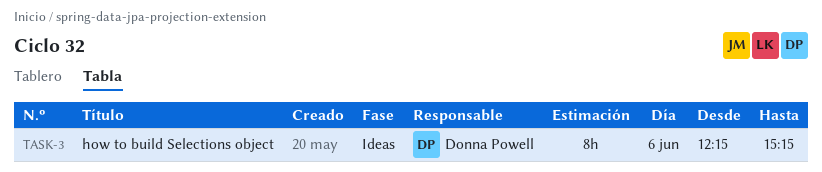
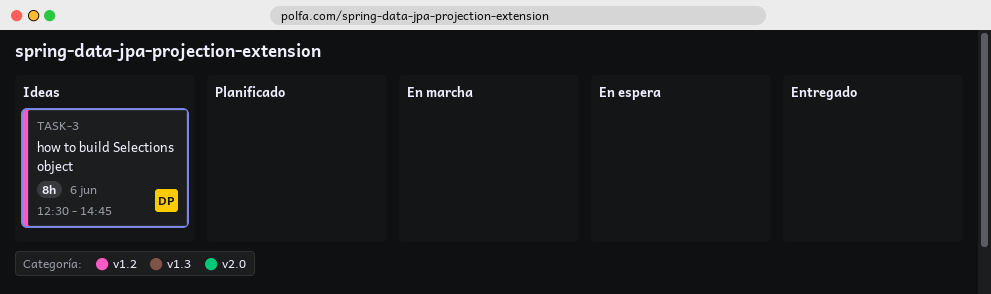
TASK-3, begins: 12:15 -> 12:30
TASK-3, ends: 15:15 -> 14:45

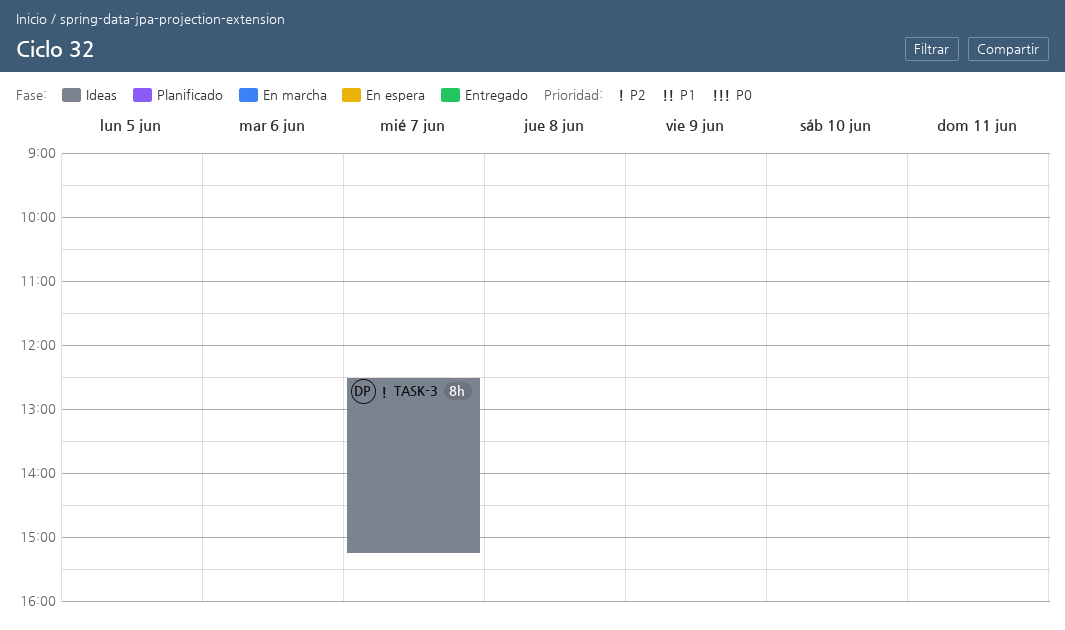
TASK-3, day: Jun 6 -> Jun 7
TASK-3, ends: 14:45 -> 15:15

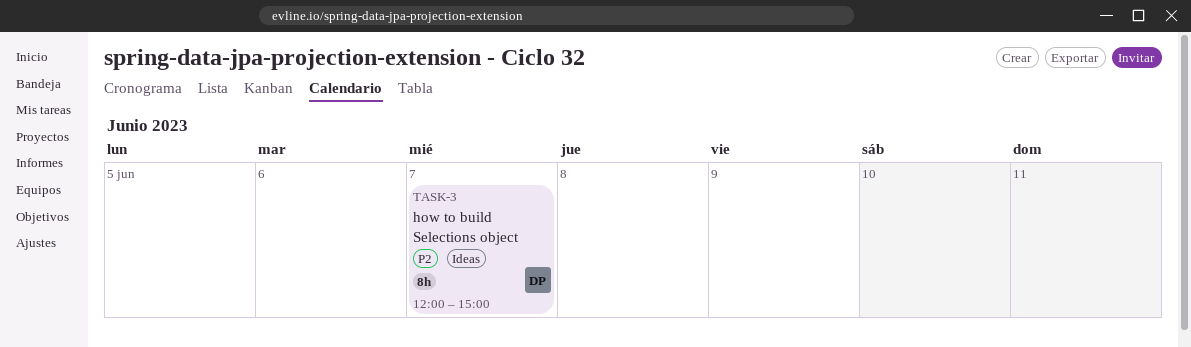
TASK-3, begins: 12:30 -> 12:00
TASK-3, ends: 15:15 -> 15:00

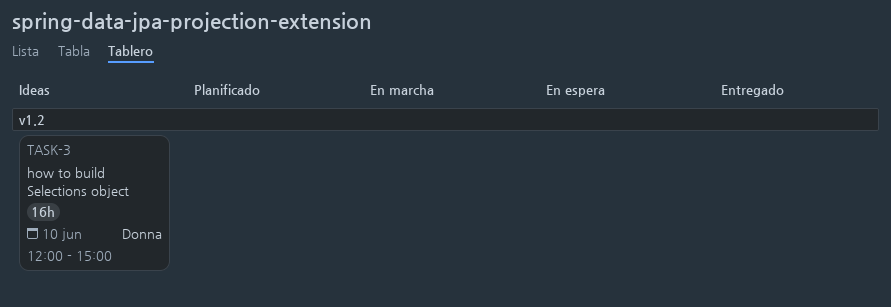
TASK-3, estimate: 8h -> 16h
TASK-3, day: Jun 7 -> Jun 10

